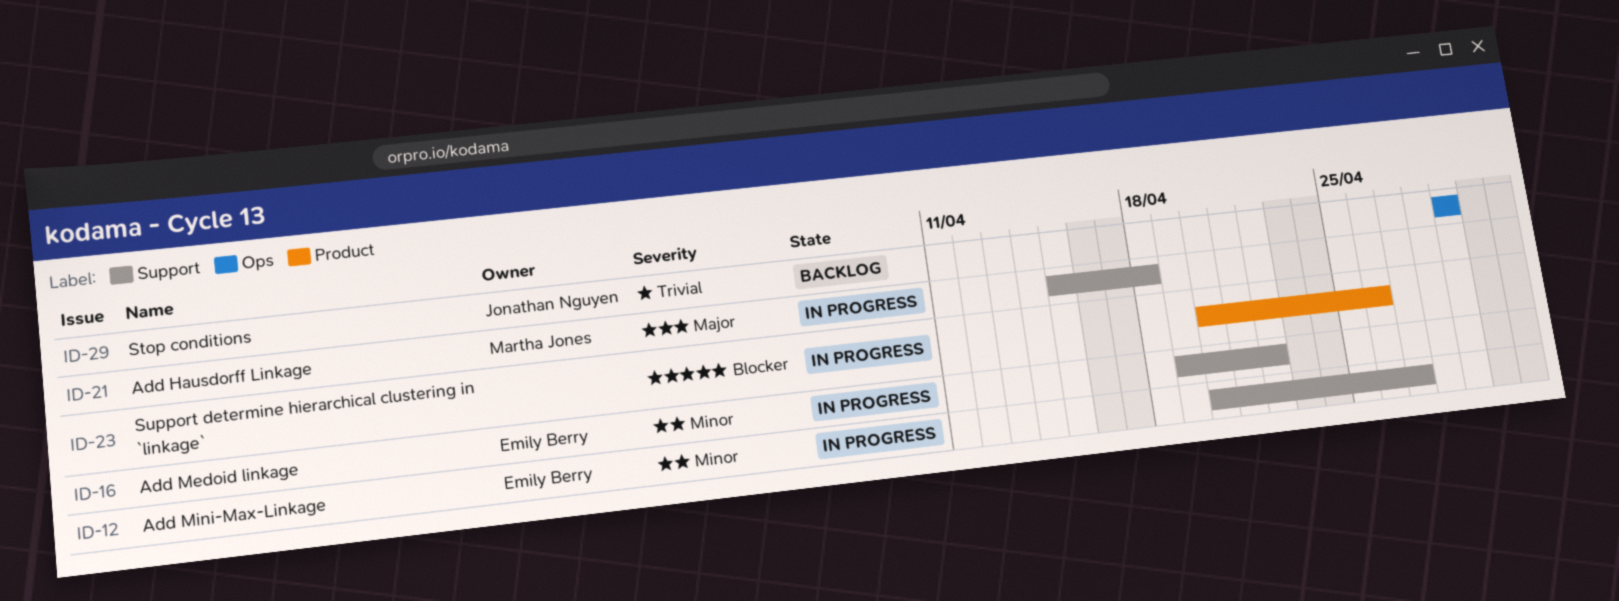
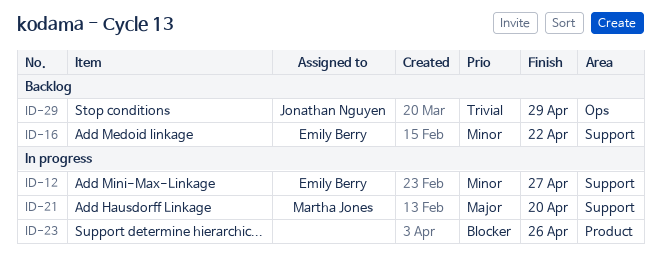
ID-16, status: In progress -> Backlog
ID-21, due: Apr 18 -> Apr 20

